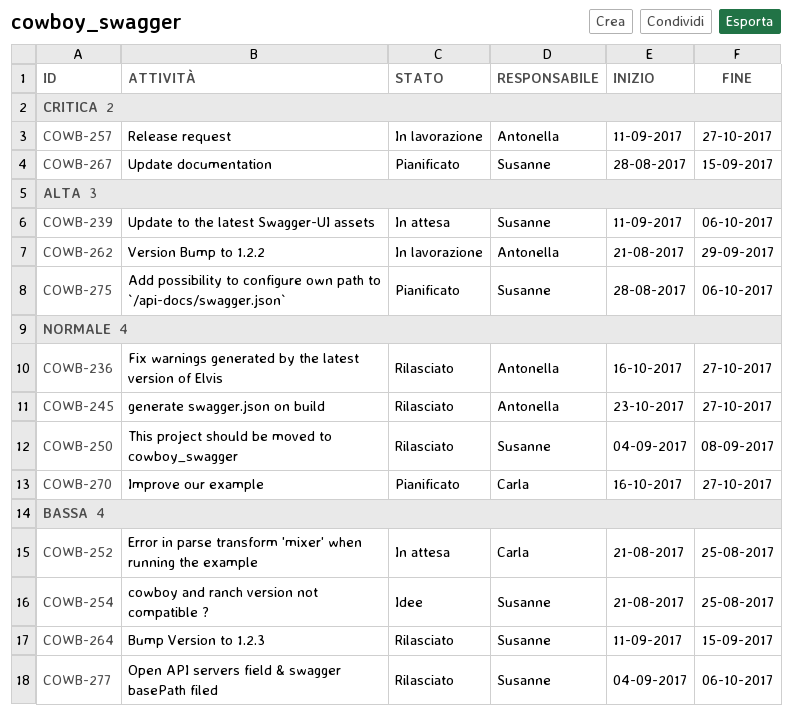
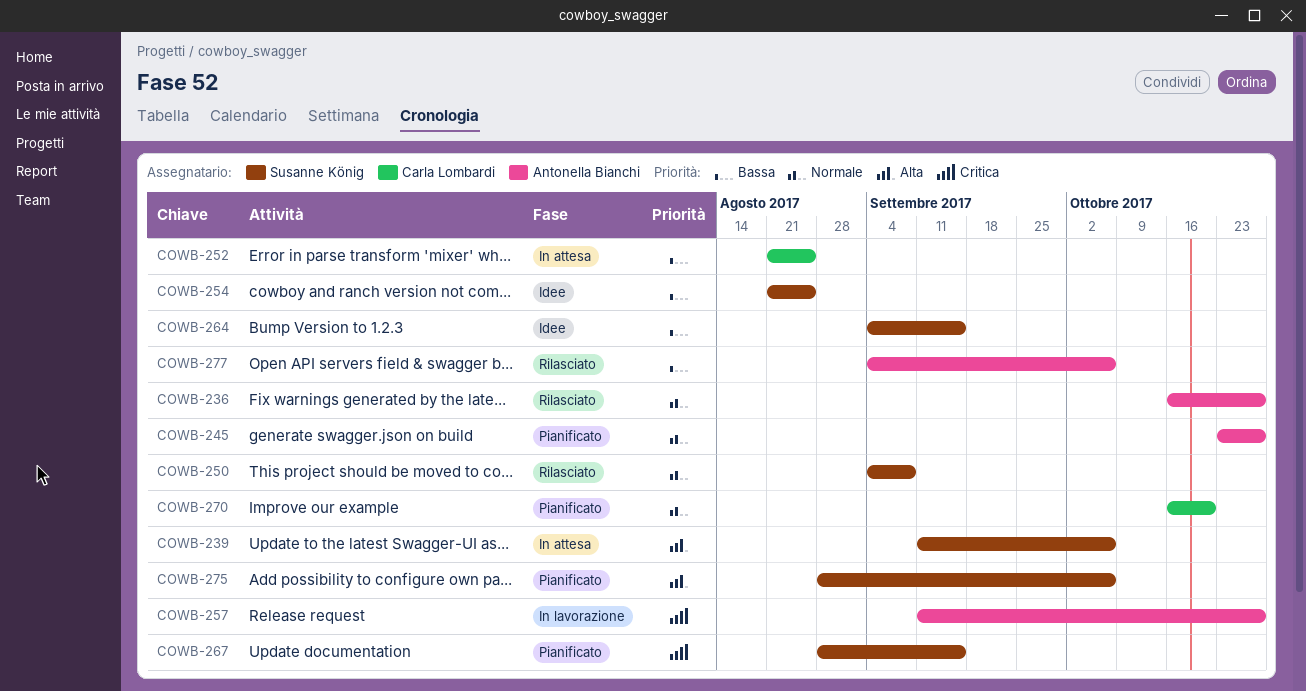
COWB-245, status: Rilasciato -> Pianificato
COWB-262: present -> none
COWB-264, status: Rilasciato -> Idee
COWB-264, start: Sep 11 -> Sep 4
COWB-270, due: Oct 27 -> Oct 20
COWB-277, owner: Susanne König -> Antonella Bianchi

